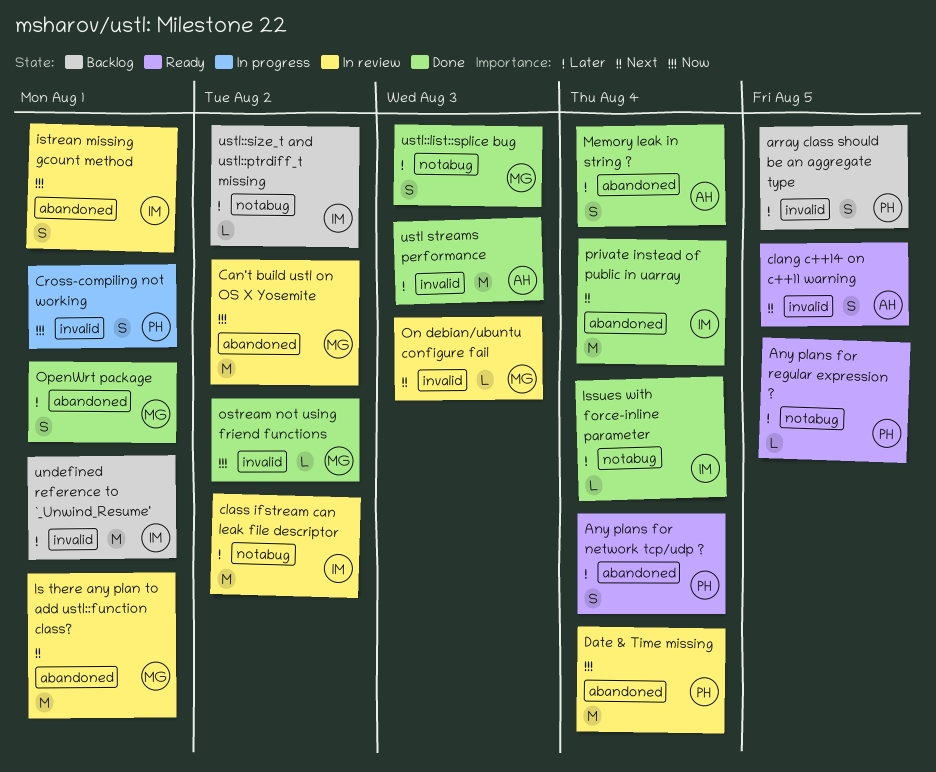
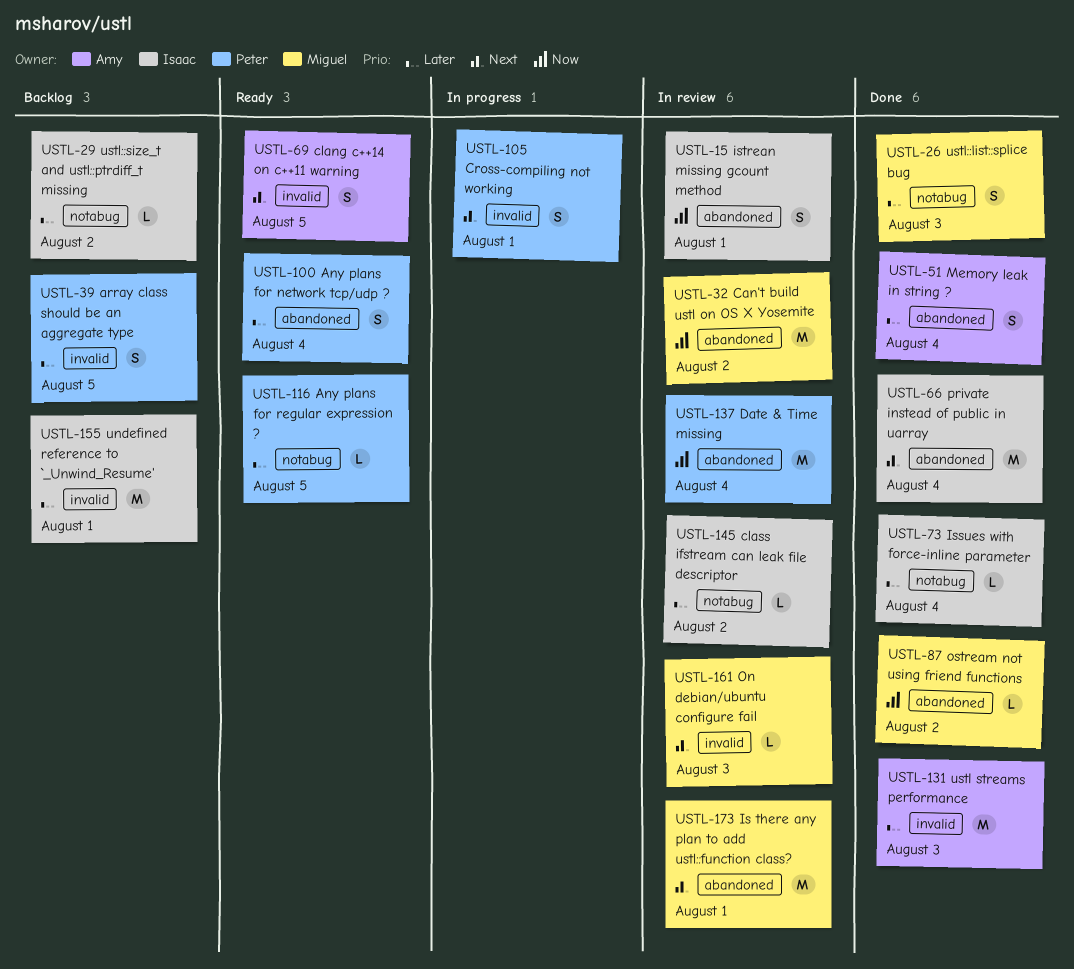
class ifstream can leak file descriptor, estimate: M -> L
Cross-compiling not working, priority: Now -> Next
OpenWrt package: present -> none
ostream not using friend functions, label: invalid -> abandoned

